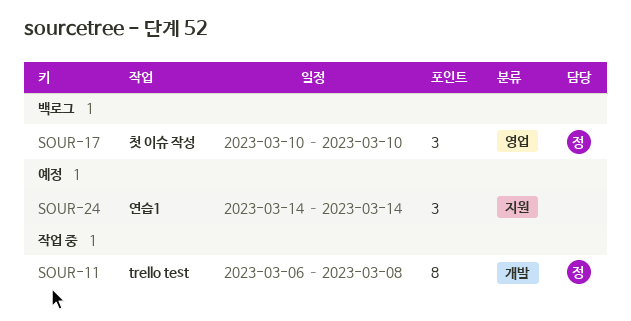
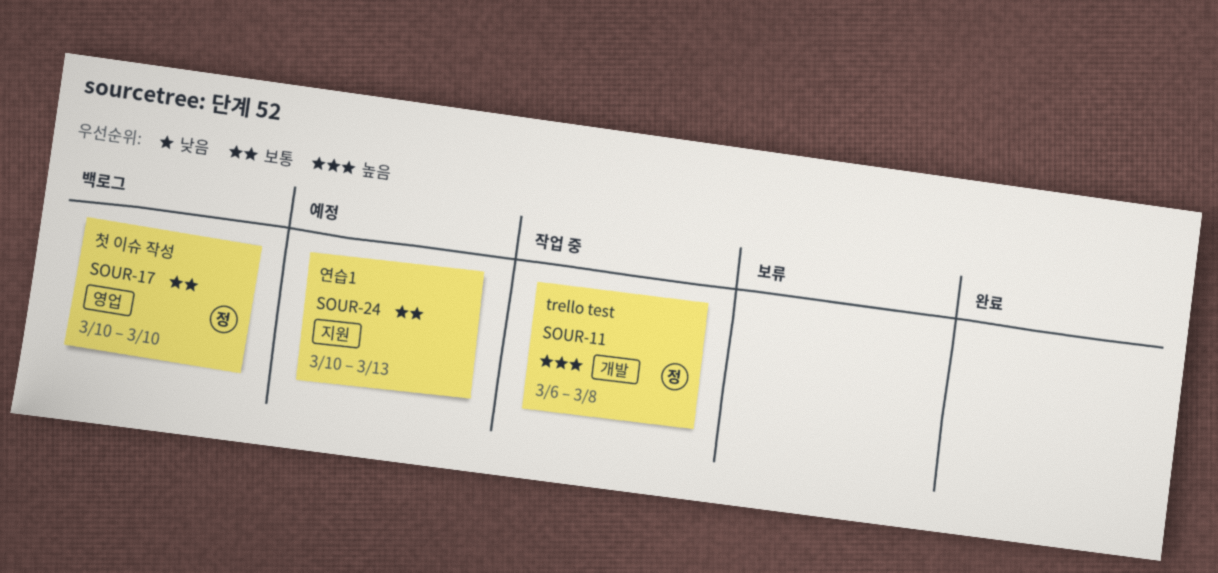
SOUR-24, start: Mar 14 -> Mar 10
SOUR-24, due: Mar 14 -> Mar 13

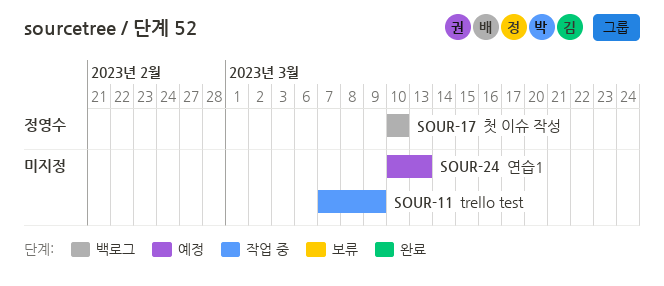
SOUR-11, owner: 정영수 -> none
SOUR-11, start: Mar 6 -> Mar 7
SOUR-11, due: Mar 8 -> Mar 9

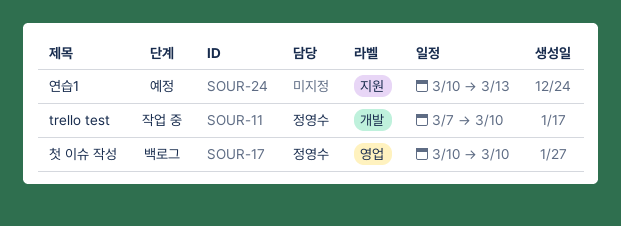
SOUR-11, owner: none -> 정영수
SOUR-11, due: Mar 9 -> Mar 10

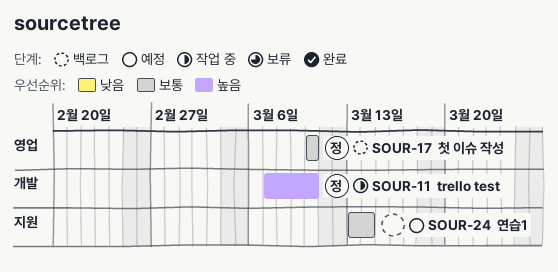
SOUR-24, start: Mar 10 -> Mar 13
SOUR-24, due: Mar 13 -> Mar 14

